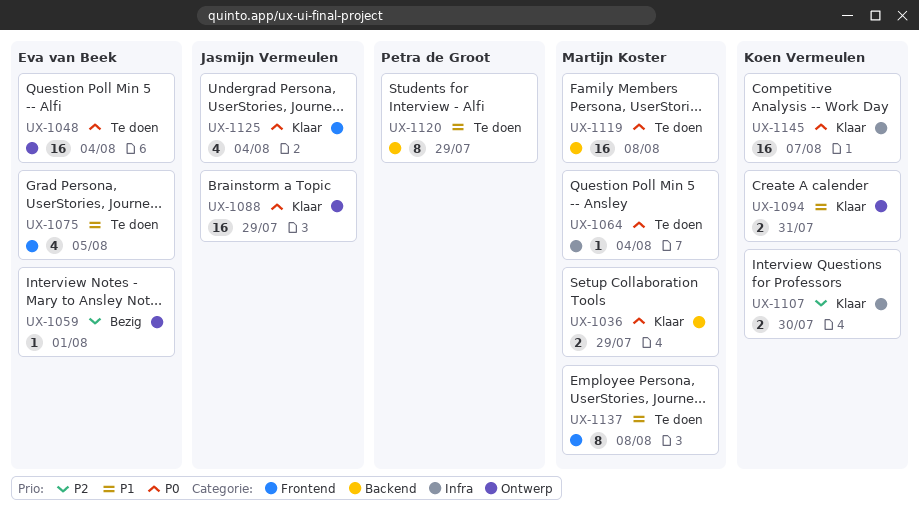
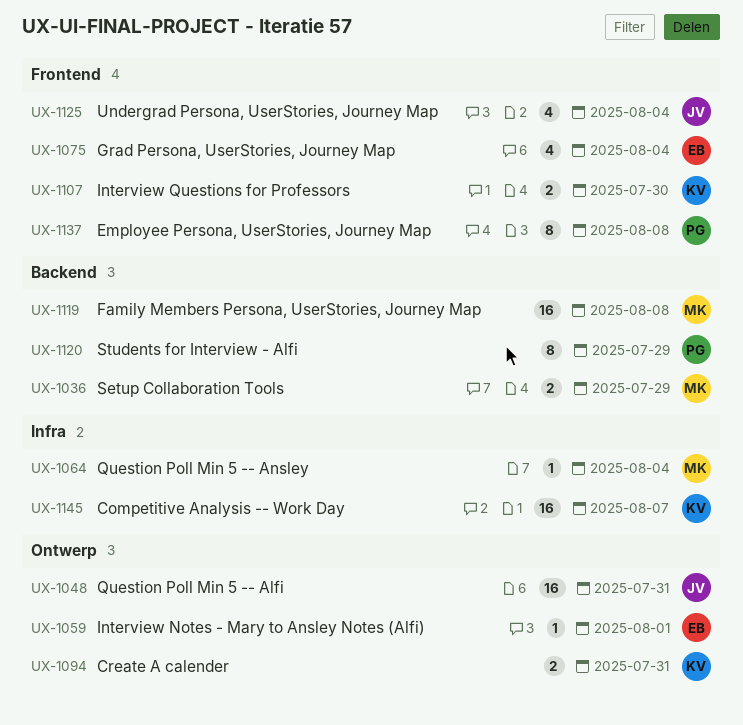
UX-1048, owner: Eva van Beek -> Jasmijn Vermeulen
UX-1048, due: Aug 4 -> Jul 31
UX-1075, due: Aug 5 -> Aug 4
UX-1088: present -> none
UX-1107, label: Infra -> Frontend
UX-1137, owner: Martijn Koster -> Petra de Groot

